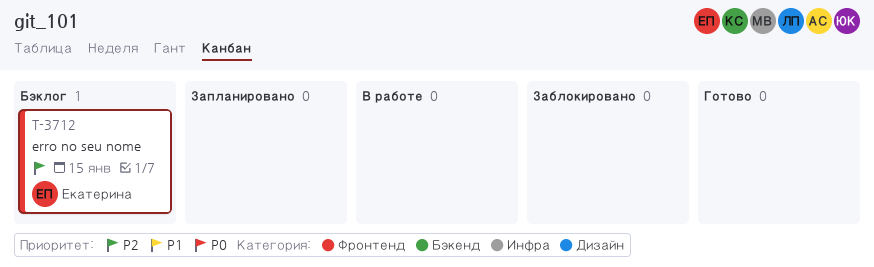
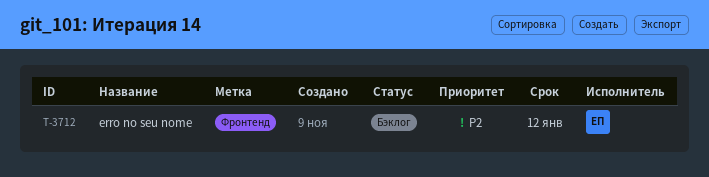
T-3712, due: Jan 15 -> Jan 12

